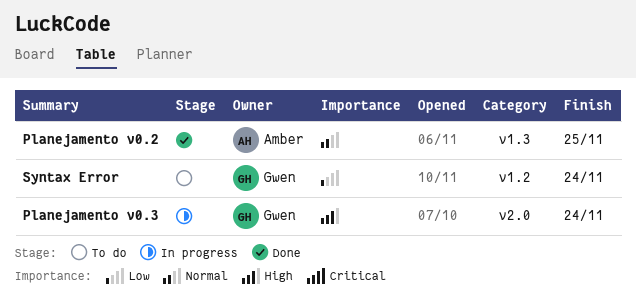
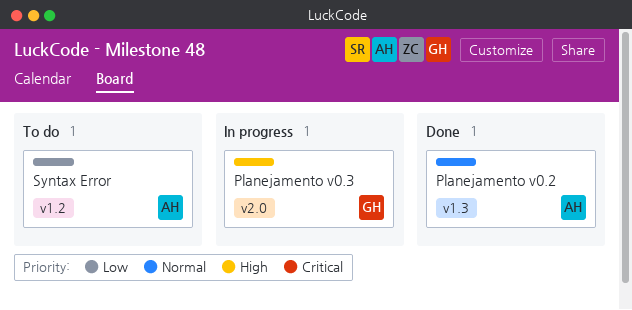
Syntax Error, owner: Gwen -> Amber

